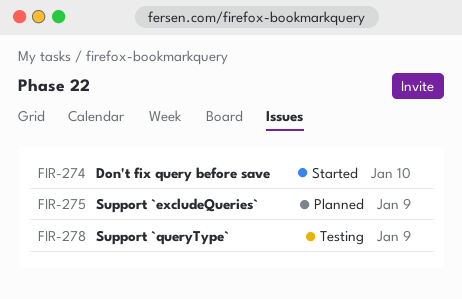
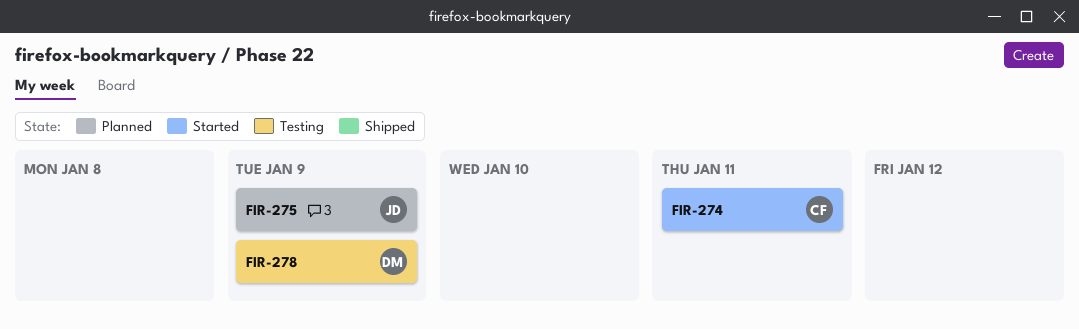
FIR-274, due: Jan 10 -> Jan 11

